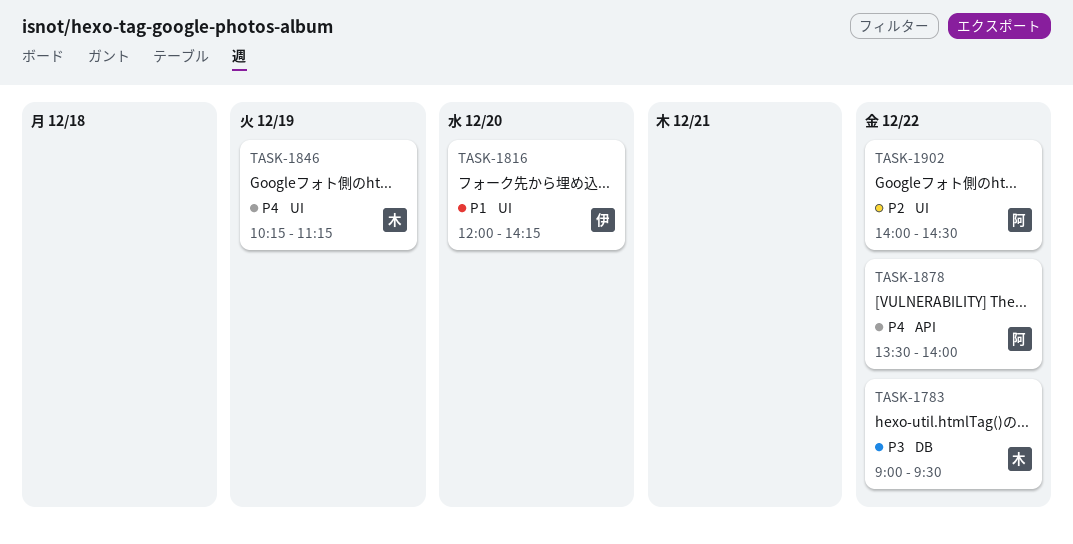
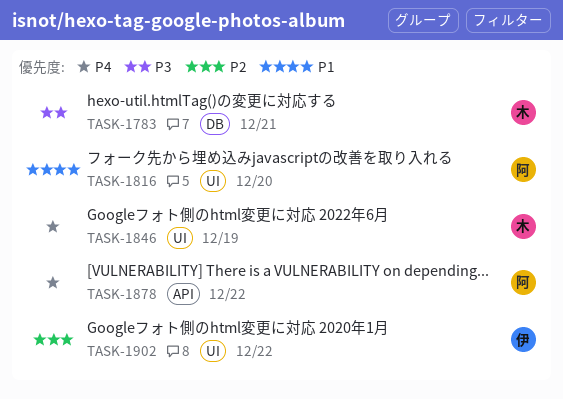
TASK-1783, day: Dec 22 -> Dec 21
TASK-1816, owner: 伊 -> 阿
TASK-1902, owner: 阿 -> 伊

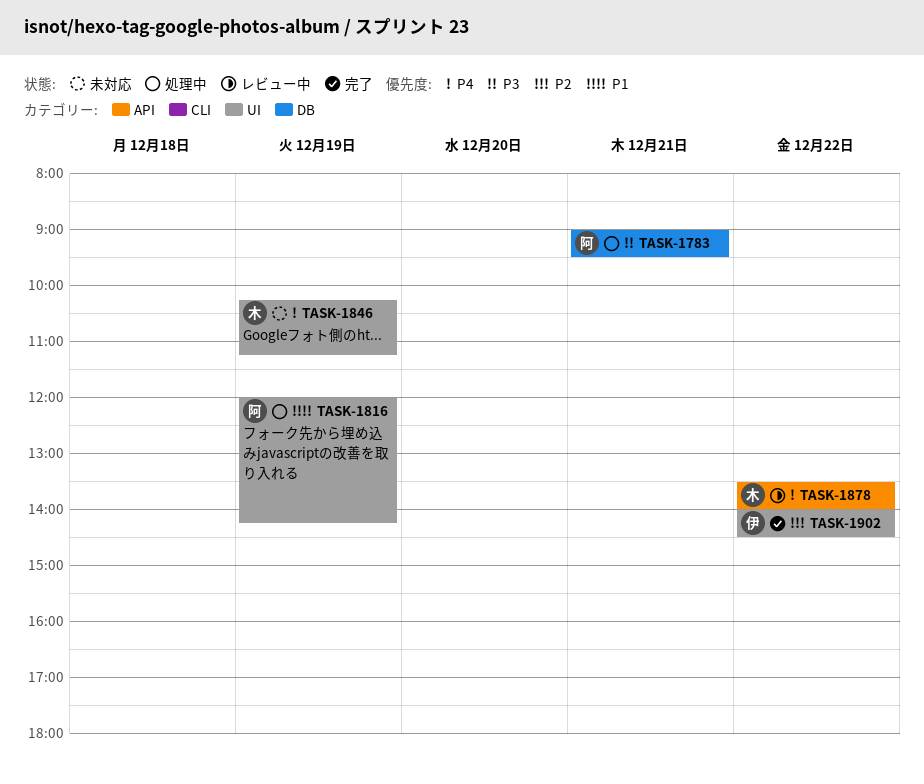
TASK-1783, owner: 木 -> 阿
TASK-1816, day: Dec 20 -> Dec 19
TASK-1878, owner: 阿 -> 木

